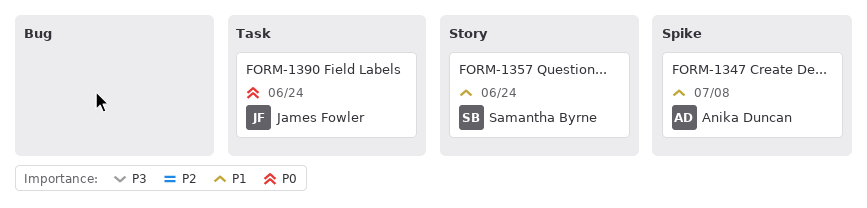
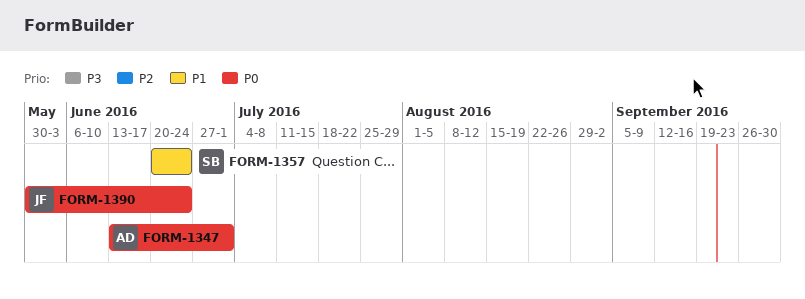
FORM-1347, priority: P1 -> P0
FORM-1347, due: Jul 8 -> Jul 1

